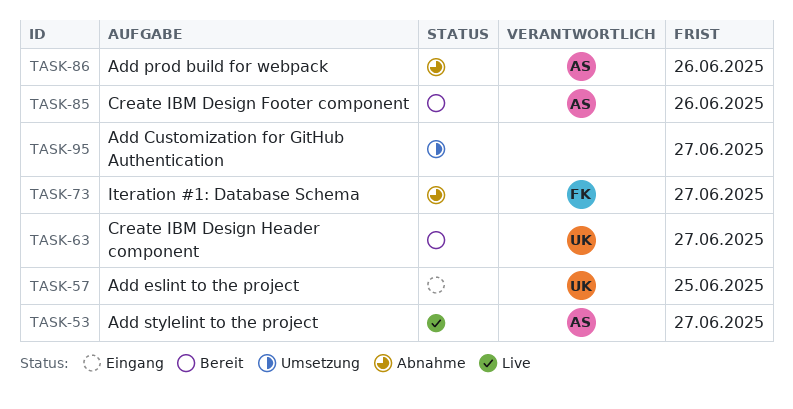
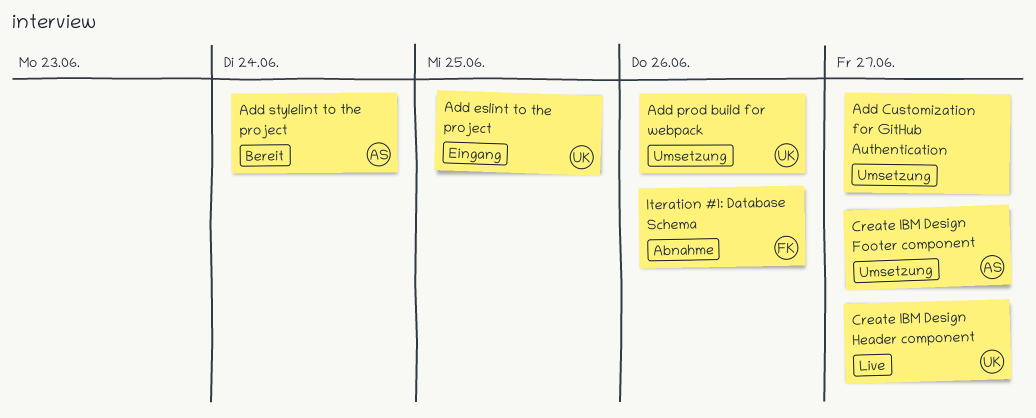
Add prod build for webpack, status: Abnahme -> Umsetzung
Add prod build for webpack, owner: AS -> UK
Add stylelint to the project, status: Live -> Bereit
Add stylelint to the project, due: Jun 27 -> Jun 24
Create IBM Design Footer component, status: Bereit -> Umsetzung
Create IBM Design Footer component, due: Jun 26 -> Jun 27
Create IBM Design Header component, status: Bereit -> Live
Iteration #1: Database Schema, due: Jun 27 -> Jun 26

